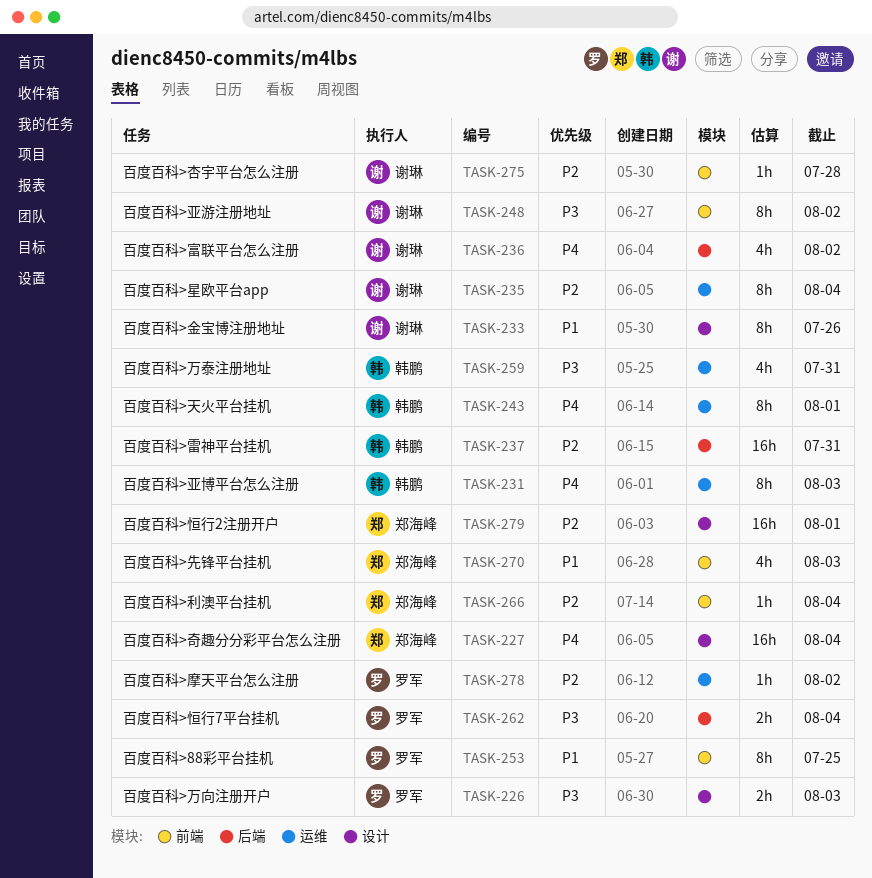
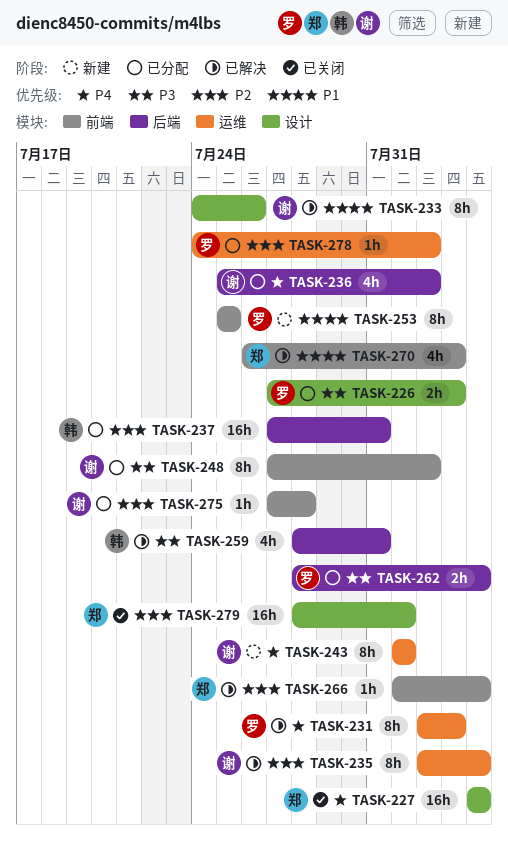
TASK-231, owner: 韩鹏 -> 罗军
TASK-243, owner: 韩鹏 -> 谢琳
TASK-259, label: 运维 -> 后端

